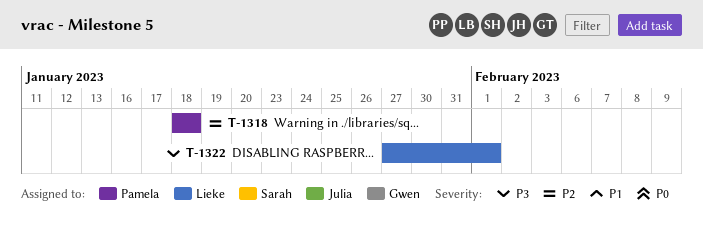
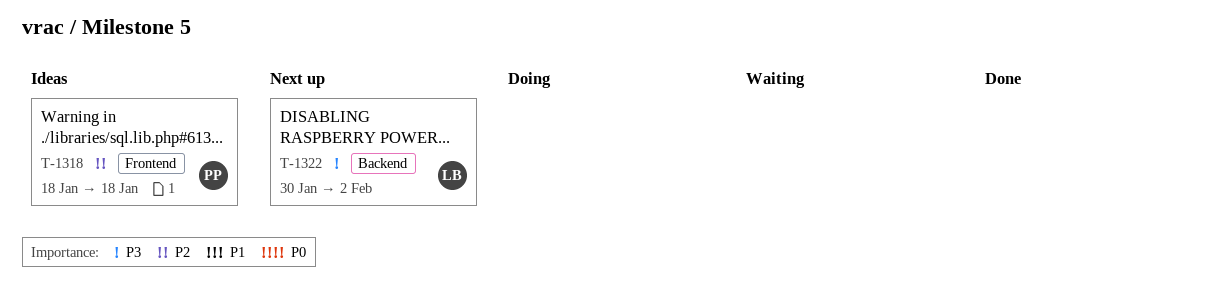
T-1322, start: Jan 27 -> Jan 30
T-1322, due: Feb 1 -> Feb 2

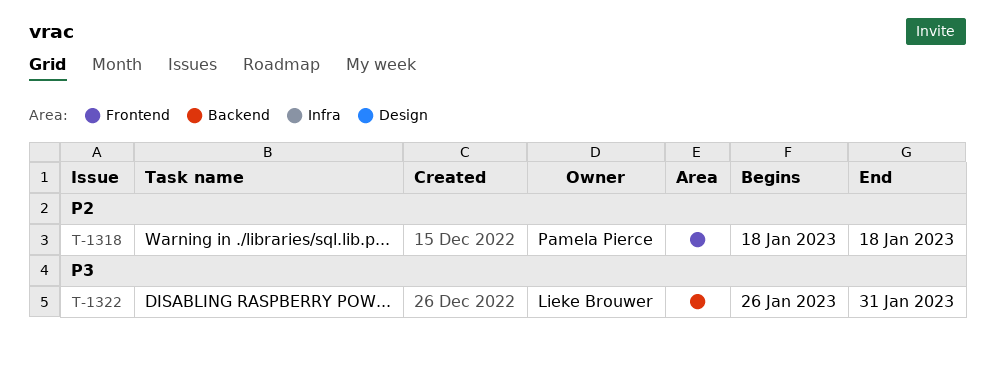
T-1322, start: Jan 30 -> Jan 26
T-1322, due: Feb 2 -> Jan 31

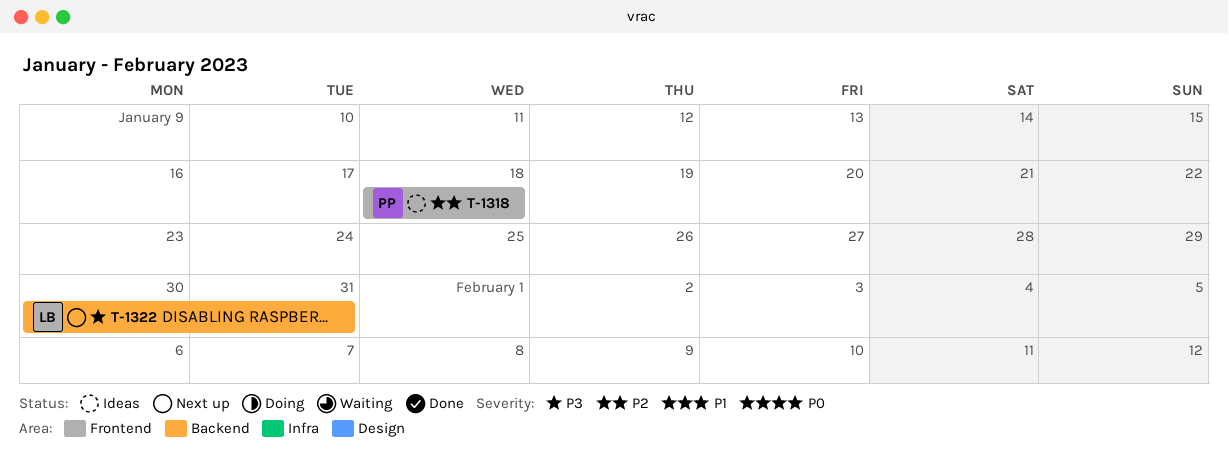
T-1322, start: Jan 26 -> Jan 30

